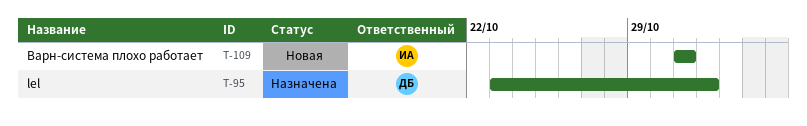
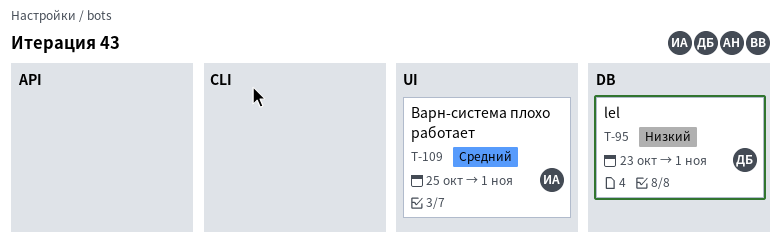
T-109, start: Oct 31 -> Oct 25
T-109, due: Oct 31 -> Nov 1

